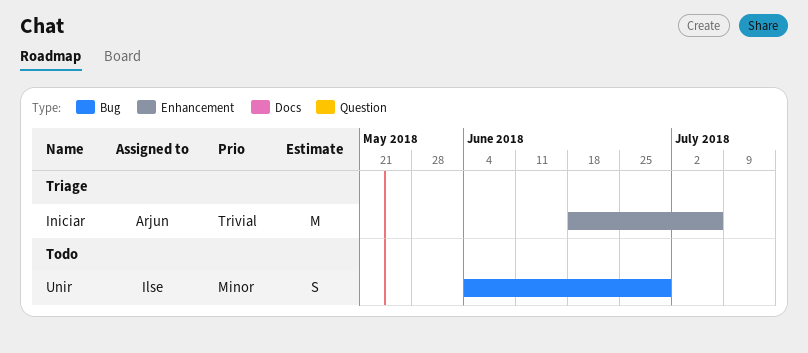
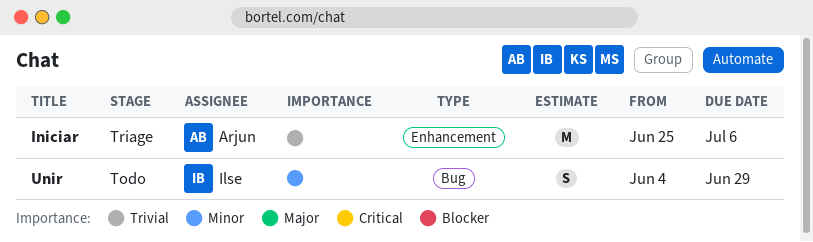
Iniciar, start: Jun 18 -> Jun 25

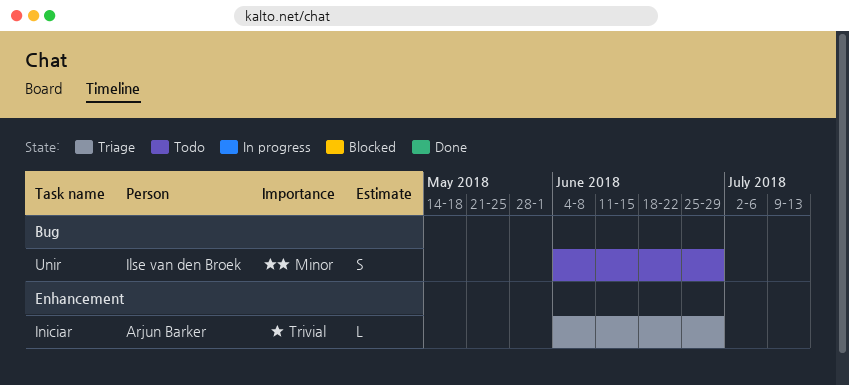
Iniciar, estimate: M -> L
Iniciar, start: Jun 25 -> Jun 4
Iniciar, due: Jul 6 -> Jun 29

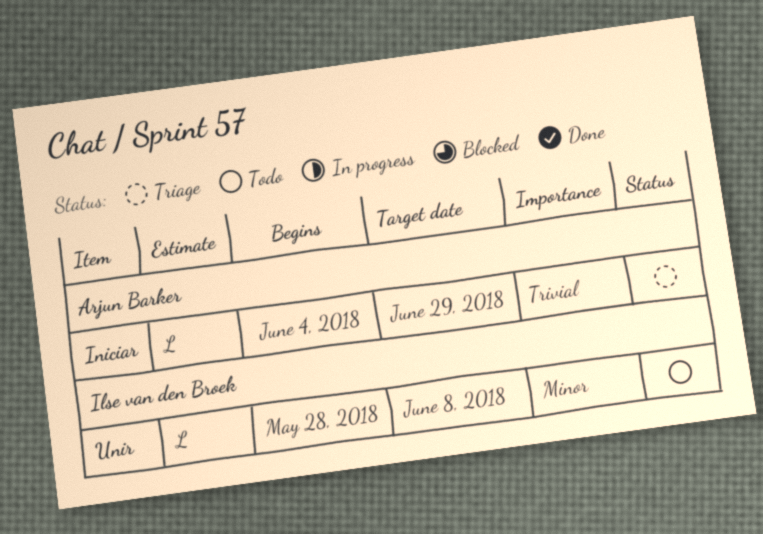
Unir, estimate: S -> L
Unir, start: Jun 4 -> May 28
Unir, due: Jun 29 -> Jun 8

